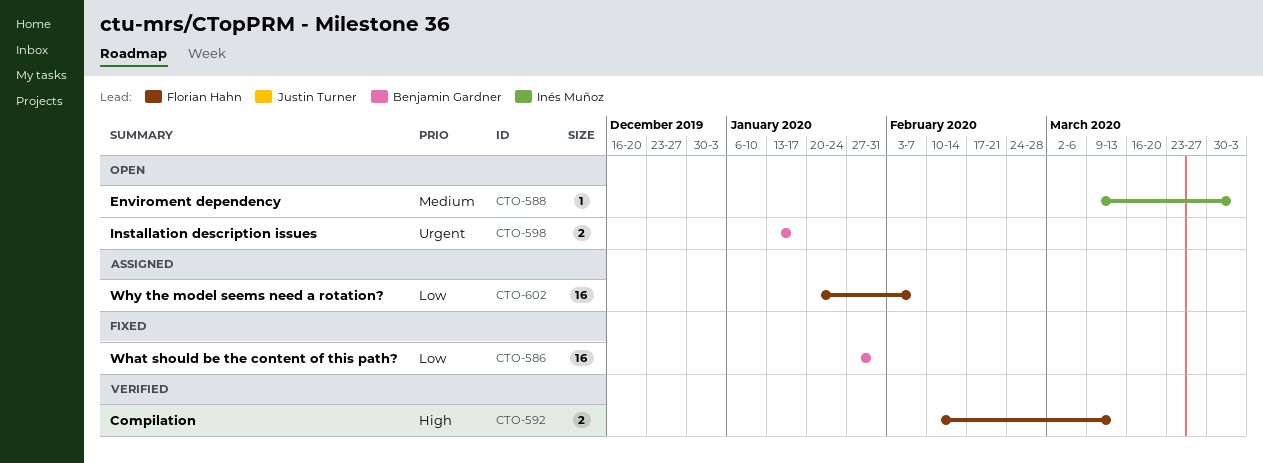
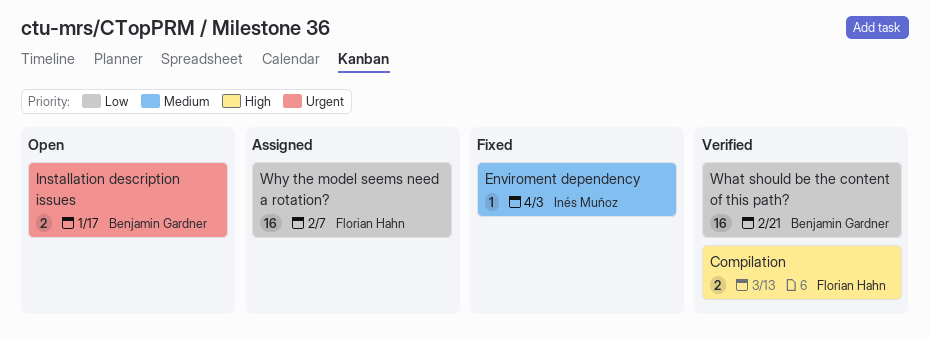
Enviroment dependency, status: Open -> Fixed
What should be the content of this path?, status: Fixed -> Verified
What should be the content of this path?, due: Jan 31 -> Feb 21

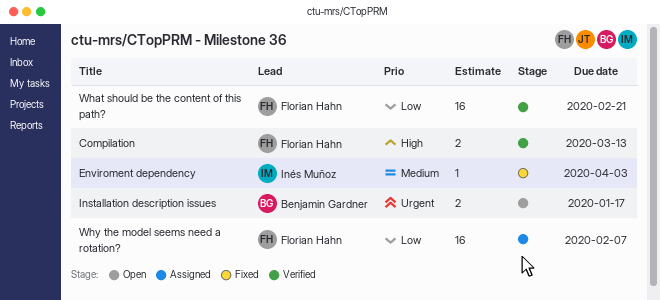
What should be the content of this path?, owner: Benjamin Gardner -> Florian Hahn

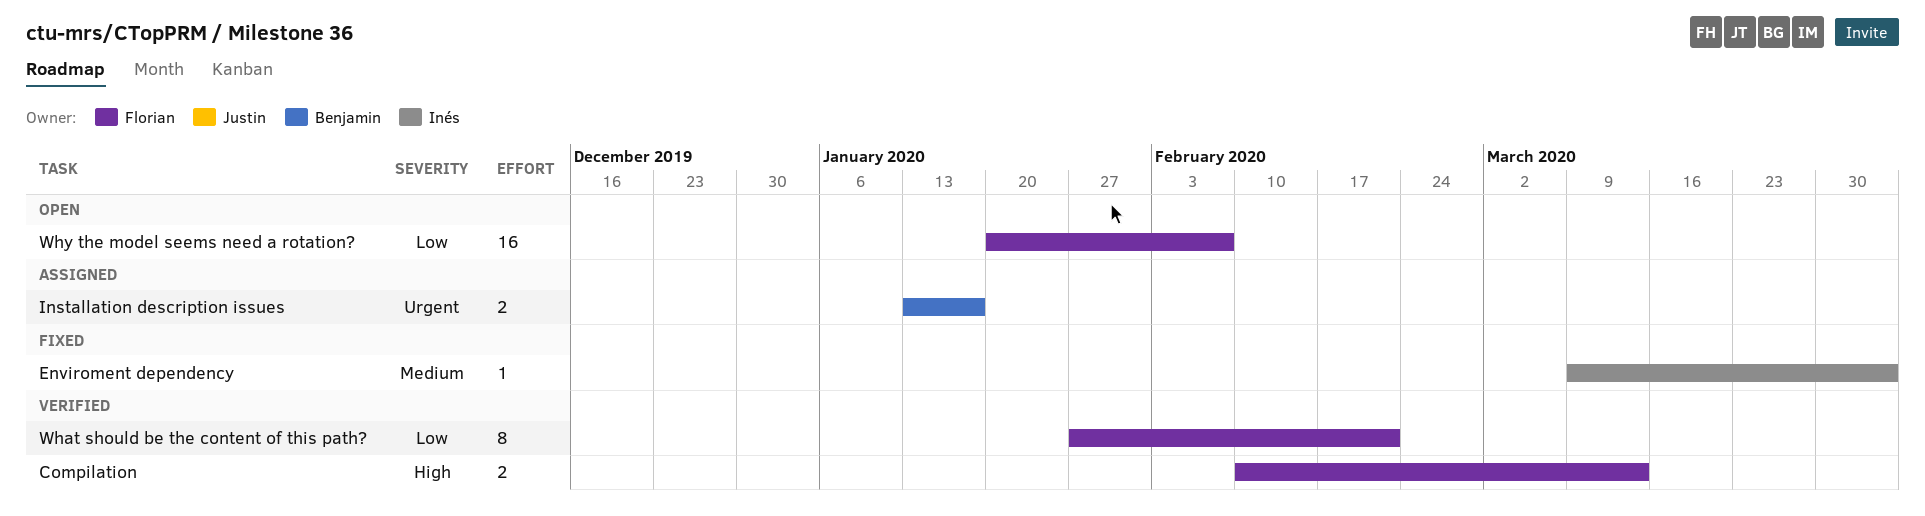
Installation description issues, status: Open -> Assigned
What should be the content of this path?, estimate: 16 -> 8
Why the model seems need a rotation?, status: Assigned -> Open

